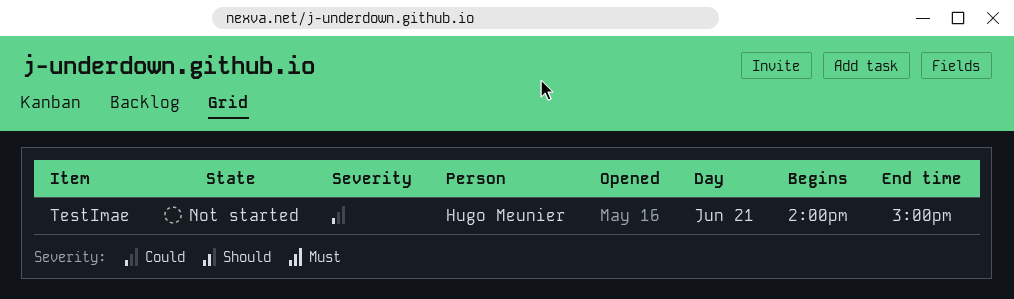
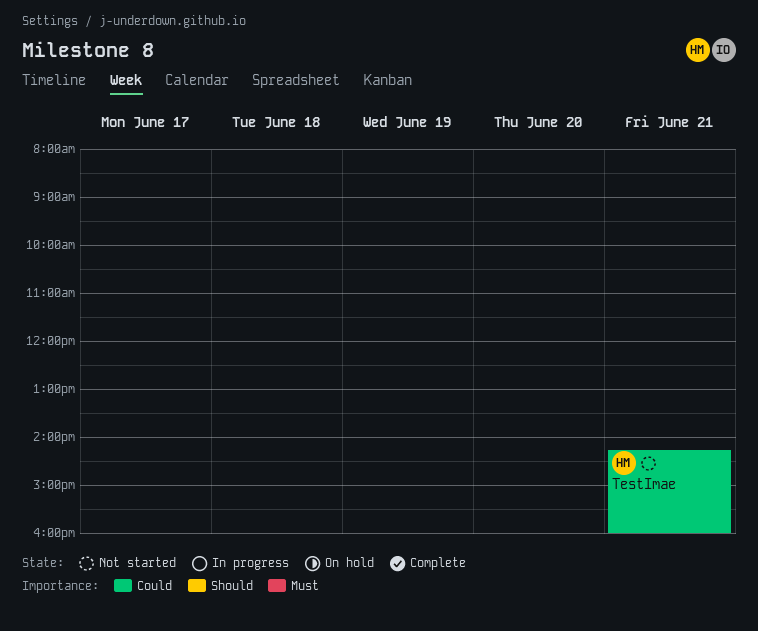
TestImae, begins: 14:00 -> 14:15
TestImae, ends: 15:00 -> 16:00

